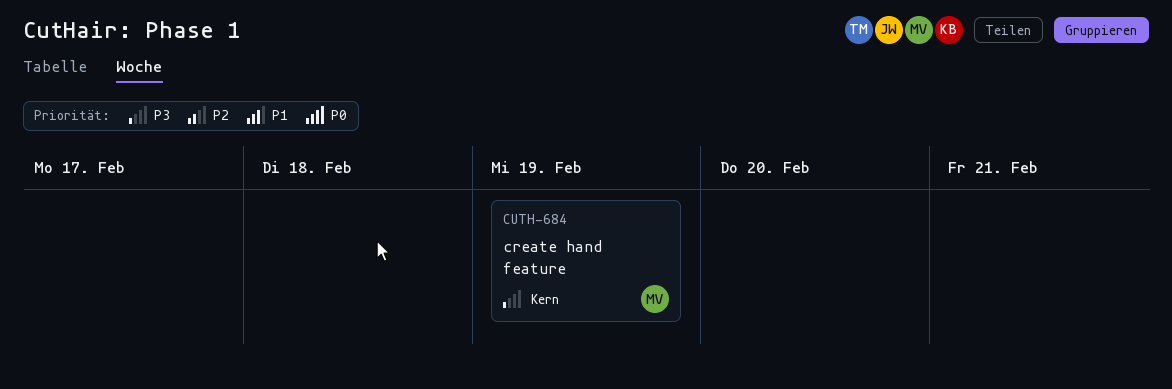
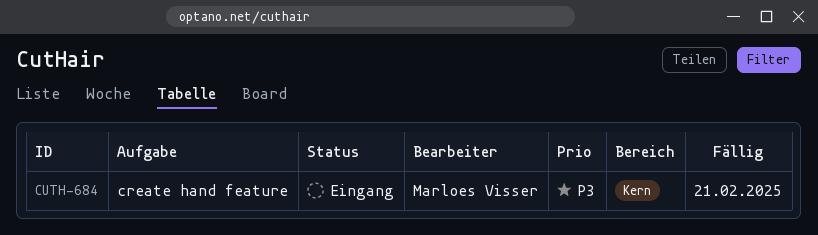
CUTH-684, due: Feb 19 -> Feb 21

